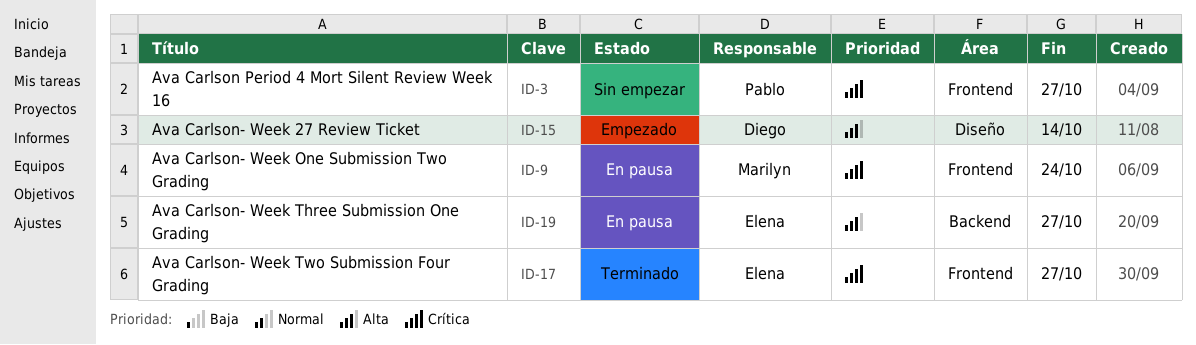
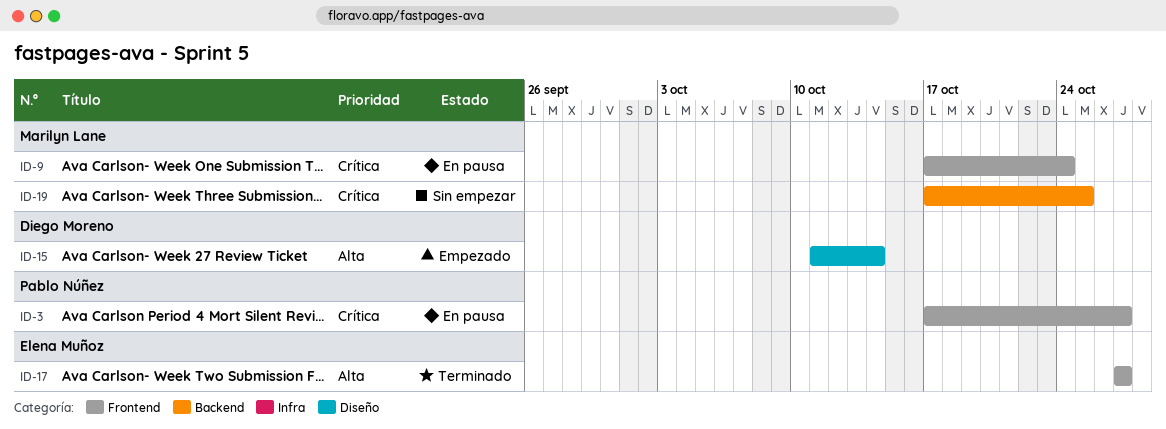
ID-3, status: Sin empezar -> En pausa
ID-17, priority: Crítica -> Alta
ID-19, status: En pausa -> Sin empezar
ID-19, owner: Elena Muñoz -> Marilyn Lane
ID-19, priority: Alta -> Crítica
ID-19, due: Oct 27 -> Oct 25

